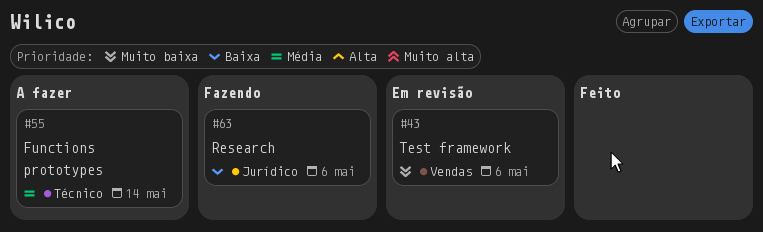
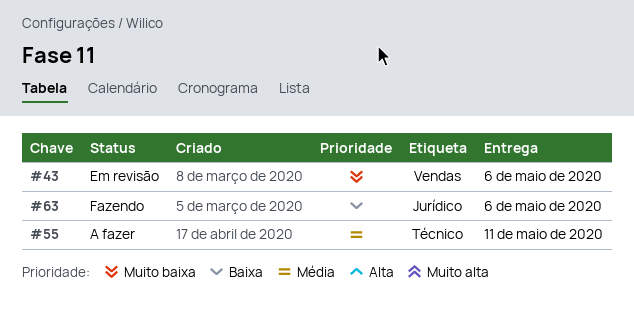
#55, due: May 14 -> May 11

